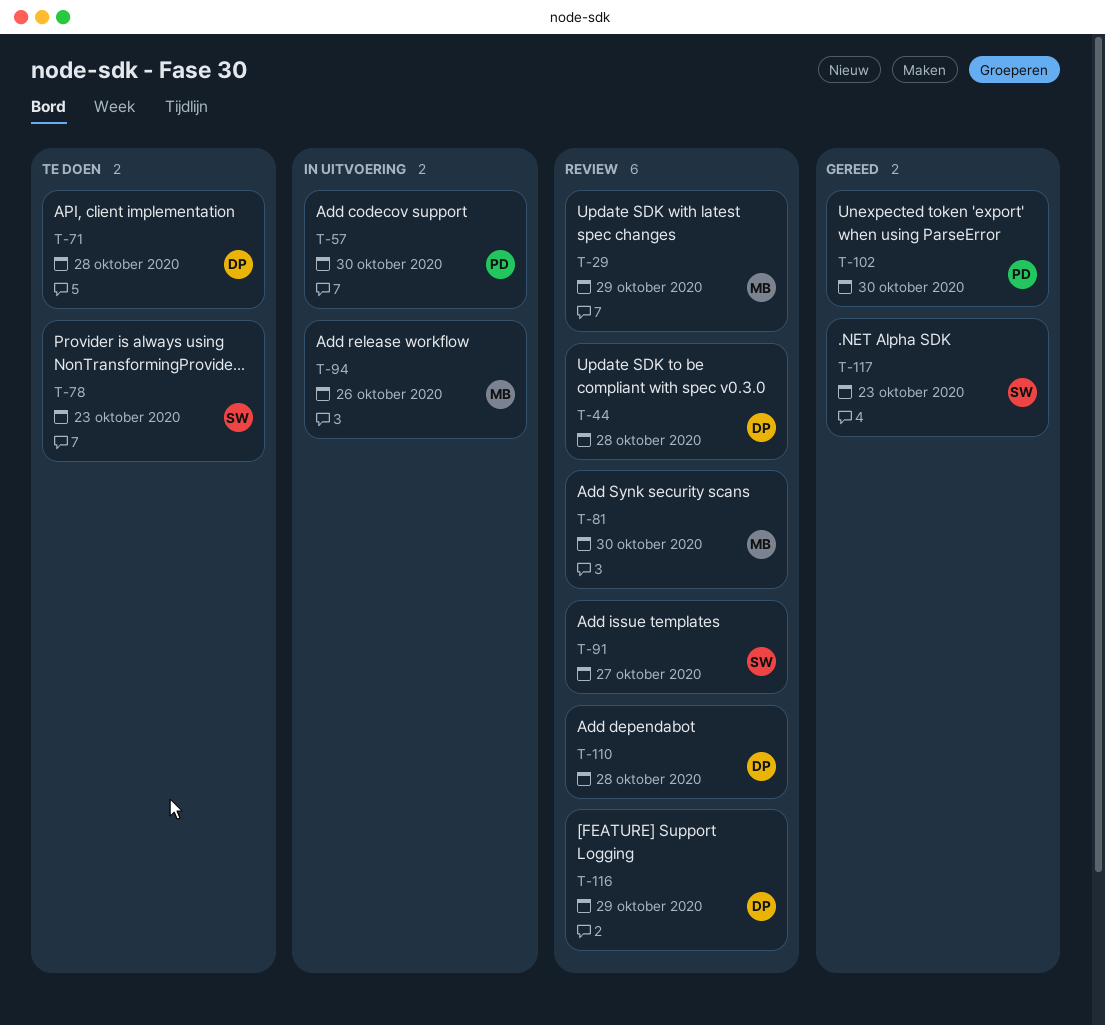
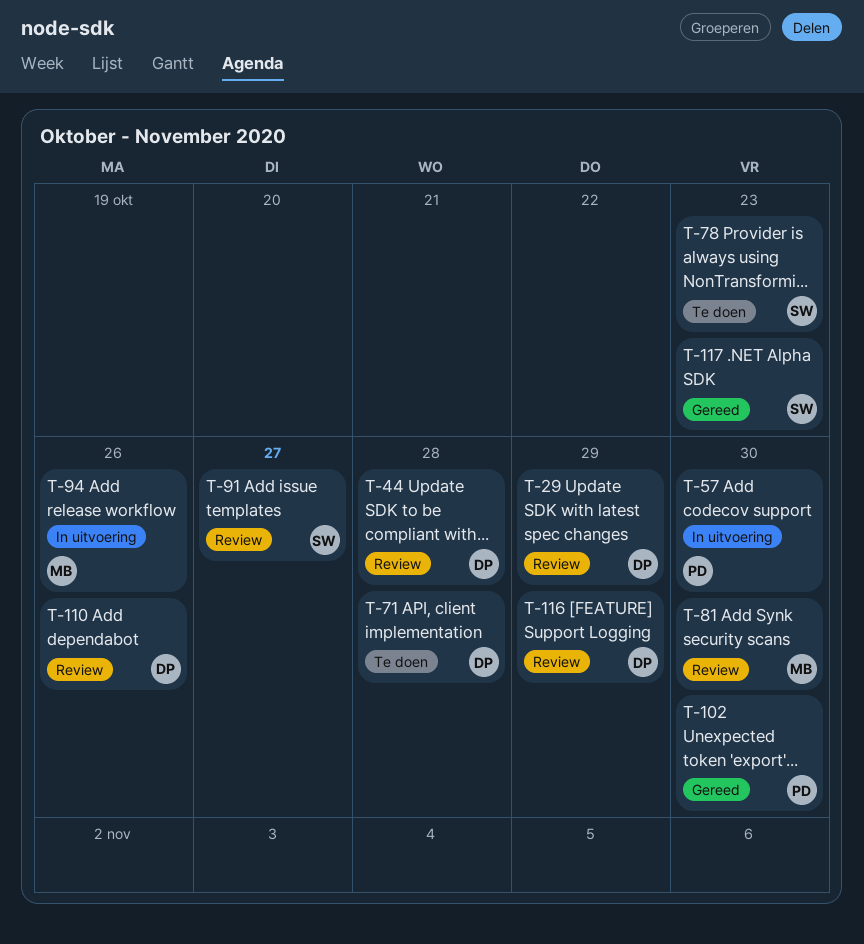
T-29, owner: MB -> DP
T-110, due: Oct 28 -> Oct 26

